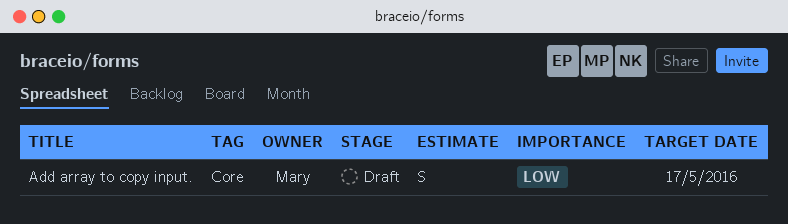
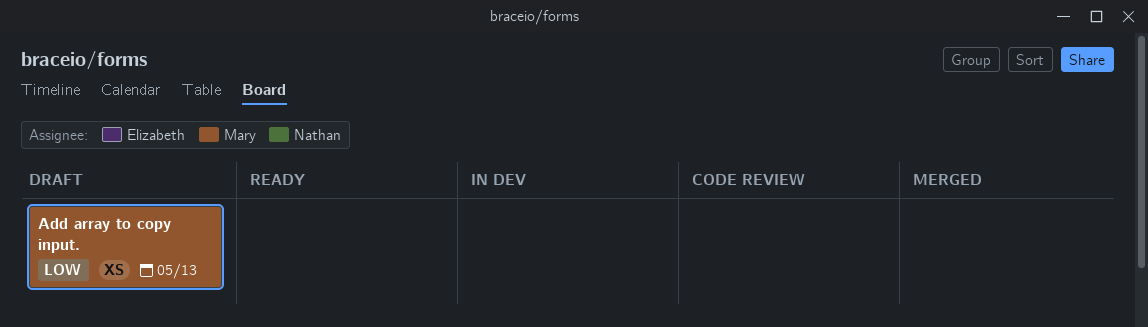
Add array to copy input., estimate: S -> XS
Add array to copy input., due: May 17 -> May 13

